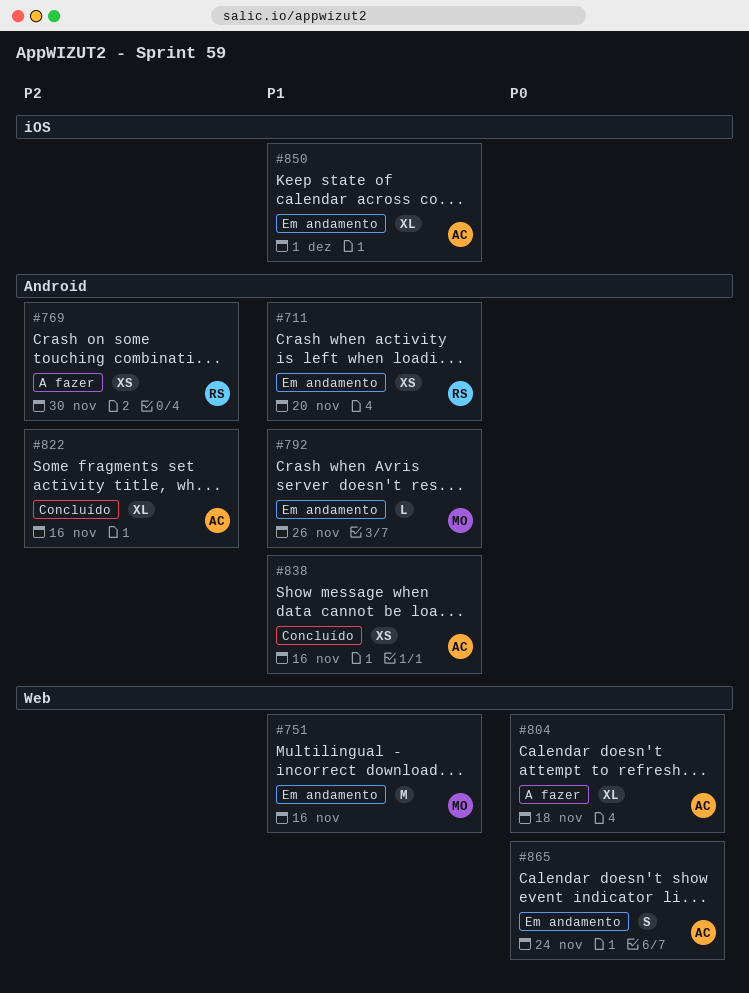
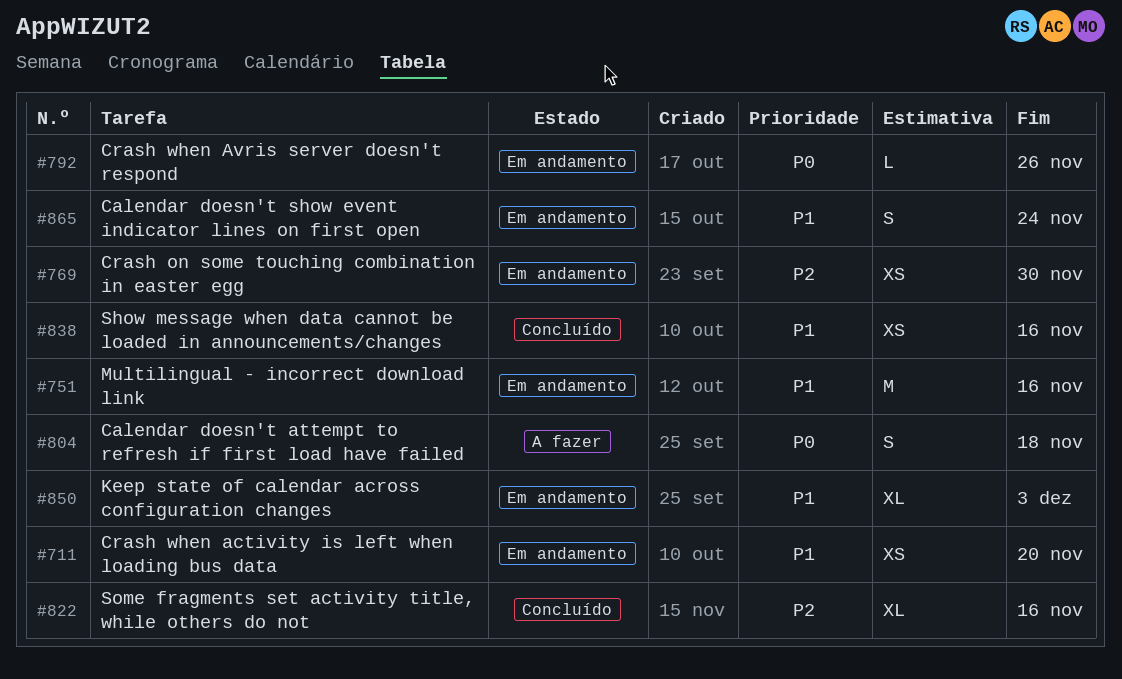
#769, status: A fazer -> Em andamento
#792, priority: P1 -> P0
#804, estimate: XL -> S
#850, due: Dec 1 -> Dec 3
#865, priority: P0 -> P1

